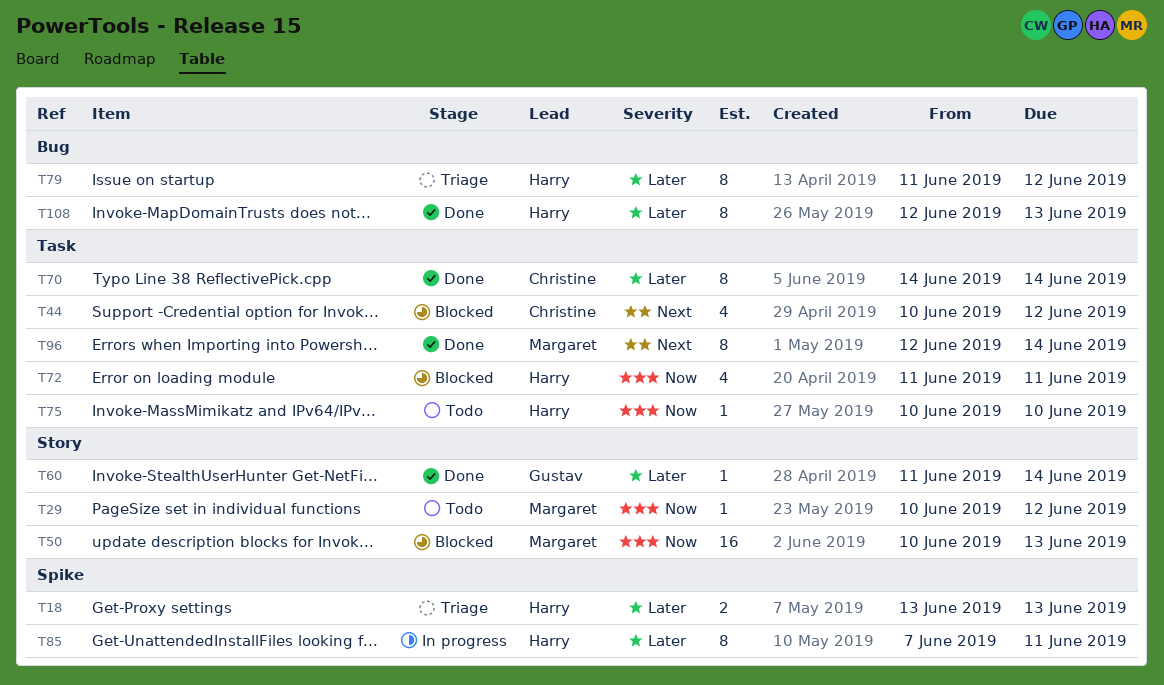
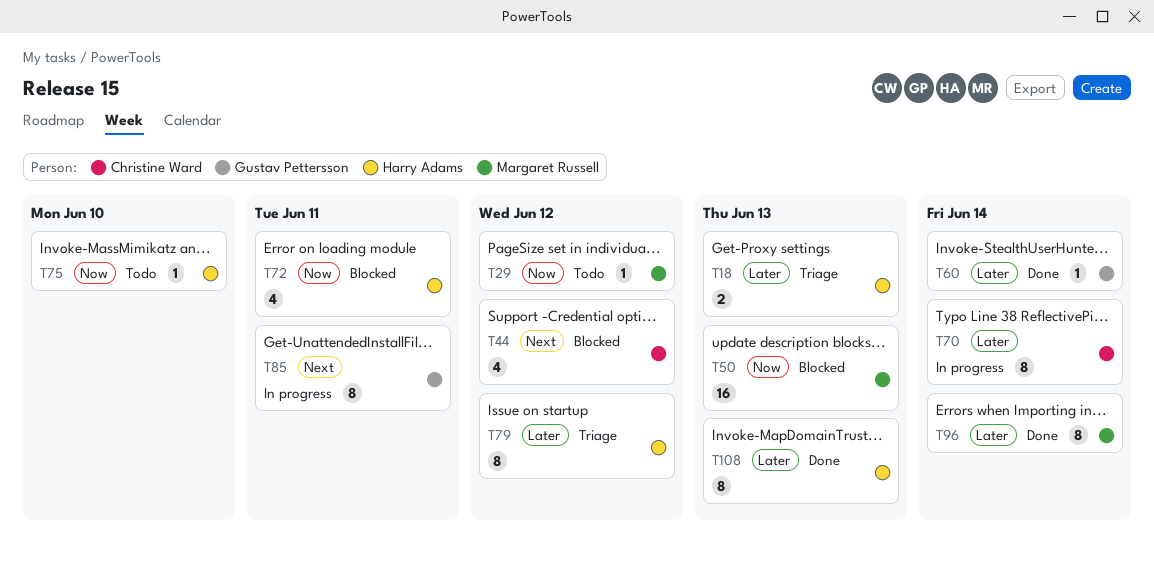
T70, status: Done -> In progress
T85, owner: Harry Adams -> Gustav Pettersson
T85, priority: Later -> Next
T96, priority: Next -> Later

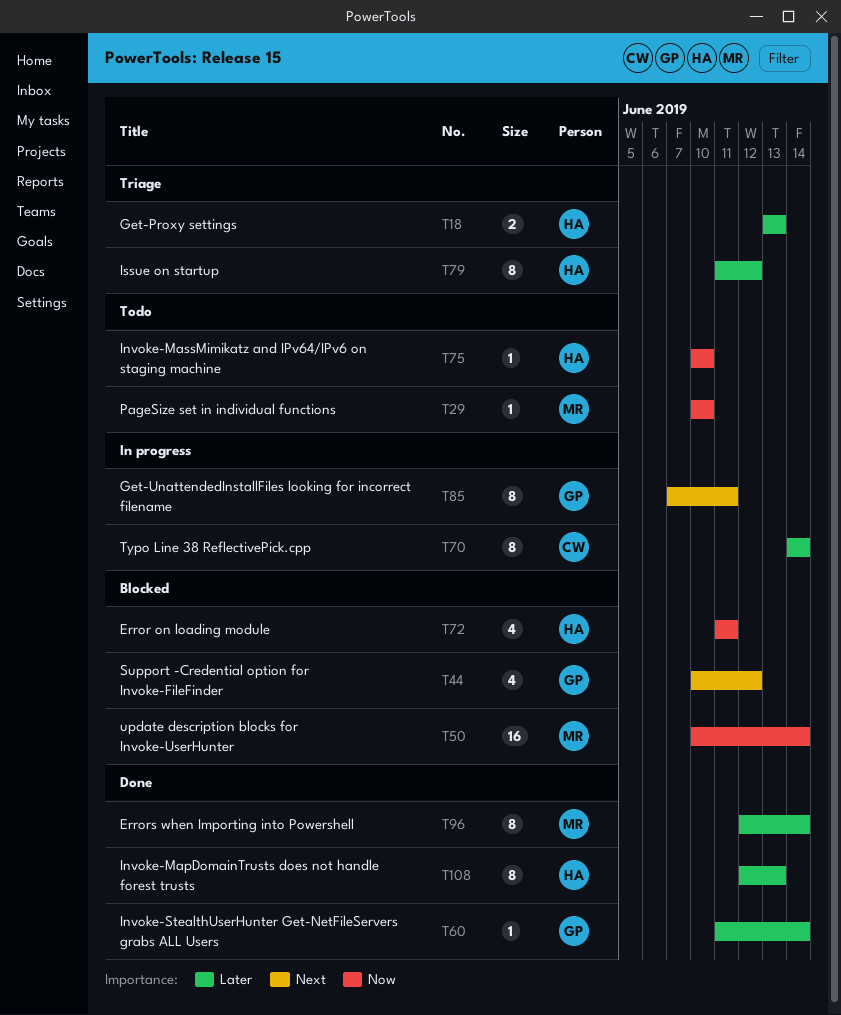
T29, due: Jun 12 -> Jun 10
T44, owner: Christine Ward -> Gustav Pettersson
T50, due: Jun 13 -> Jun 14

